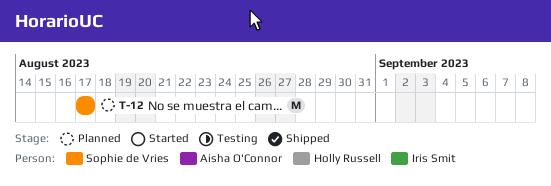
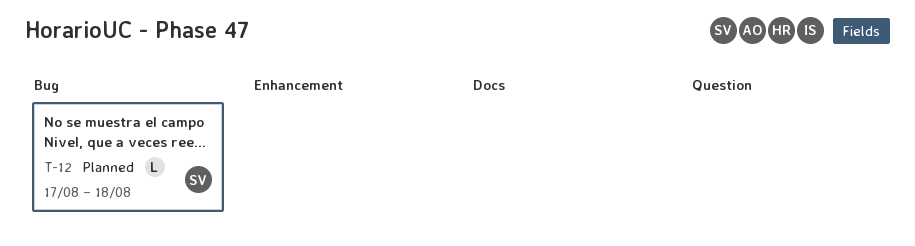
T-12, estimate: M -> L
T-12, due: Aug 17 -> Aug 18

